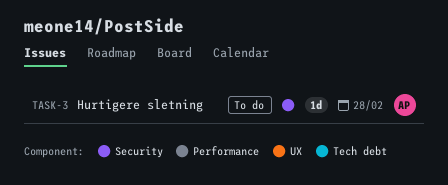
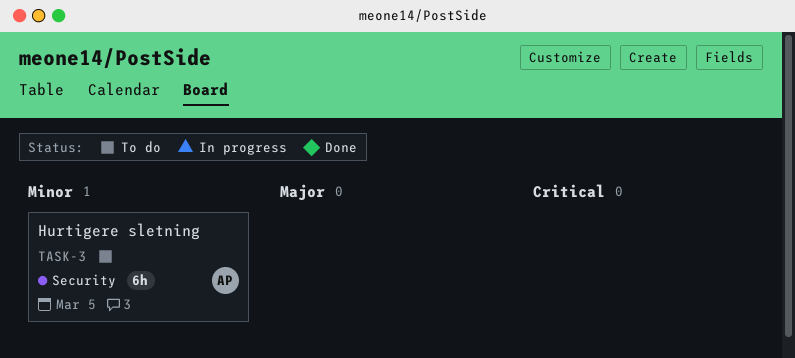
TASK-3, estimate: 1d -> 6h
TASK-3, due: Feb 28 -> Mar 5

